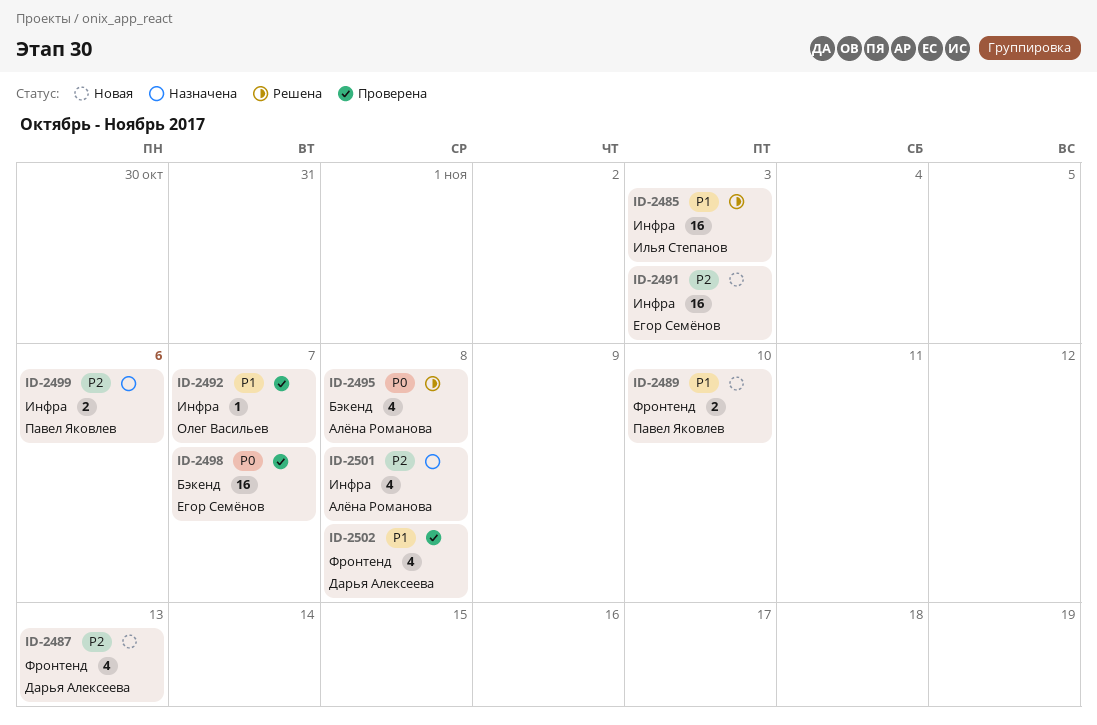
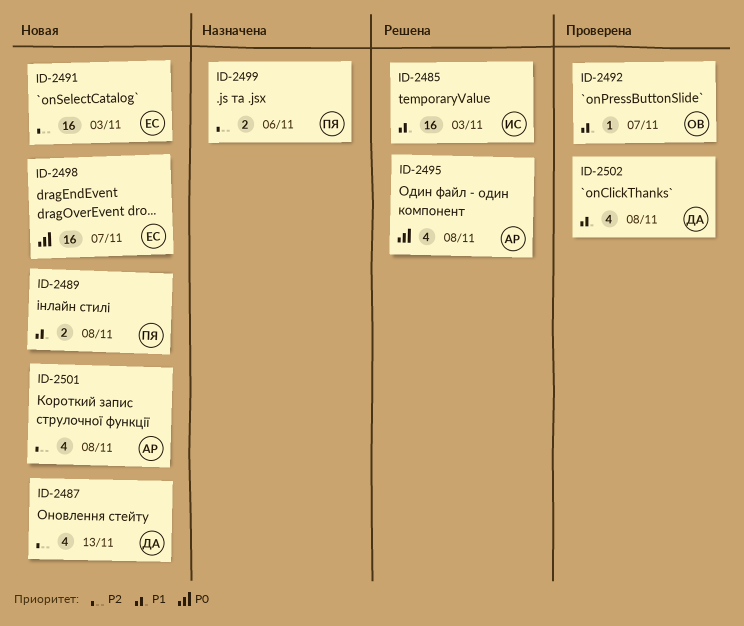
ID-2489, due: Nov 10 -> Nov 8
ID-2498, status: Проверена -> Новая
ID-2501, status: Назначена -> Новая

